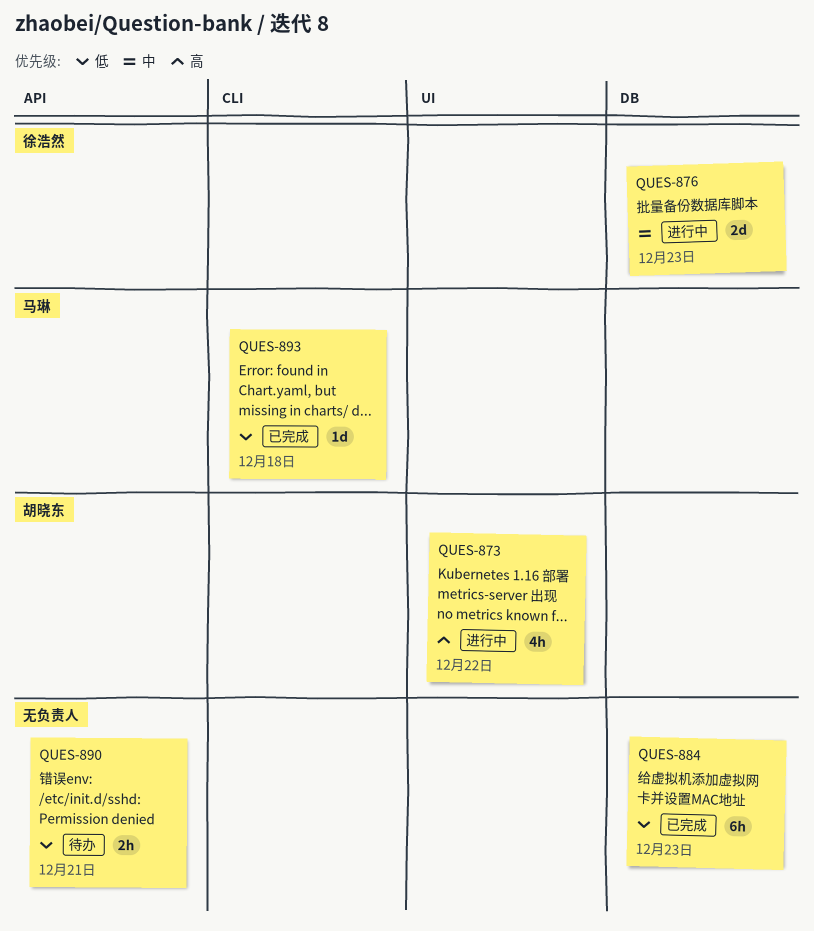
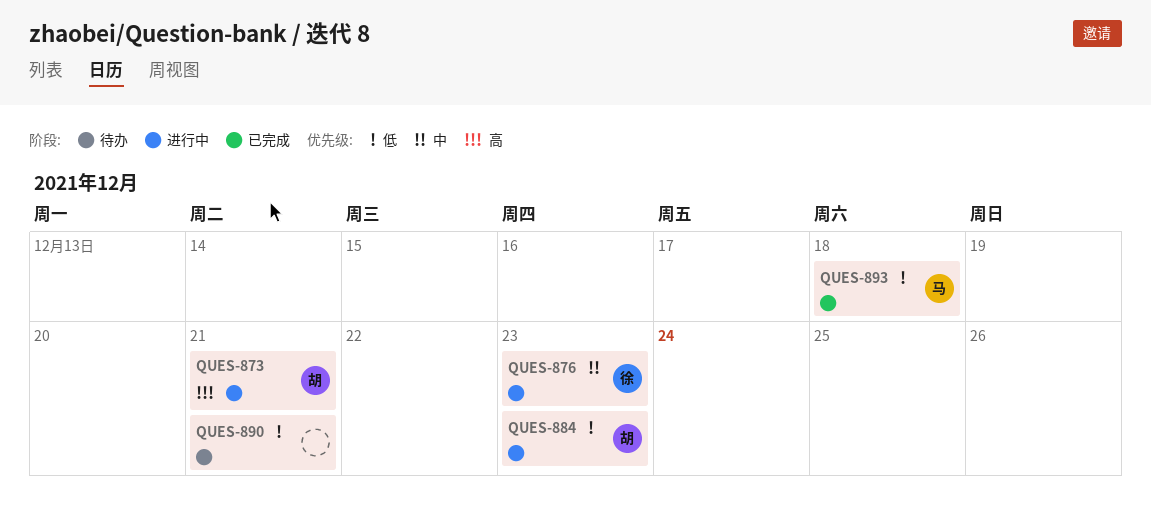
QUES-873, due: Dec 22 -> Dec 21
QUES-884, status: 已完成 -> 进行中
QUES-884, owner: none -> 胡晓东

